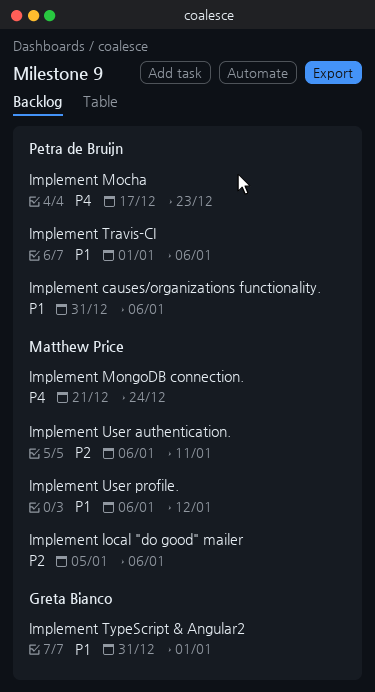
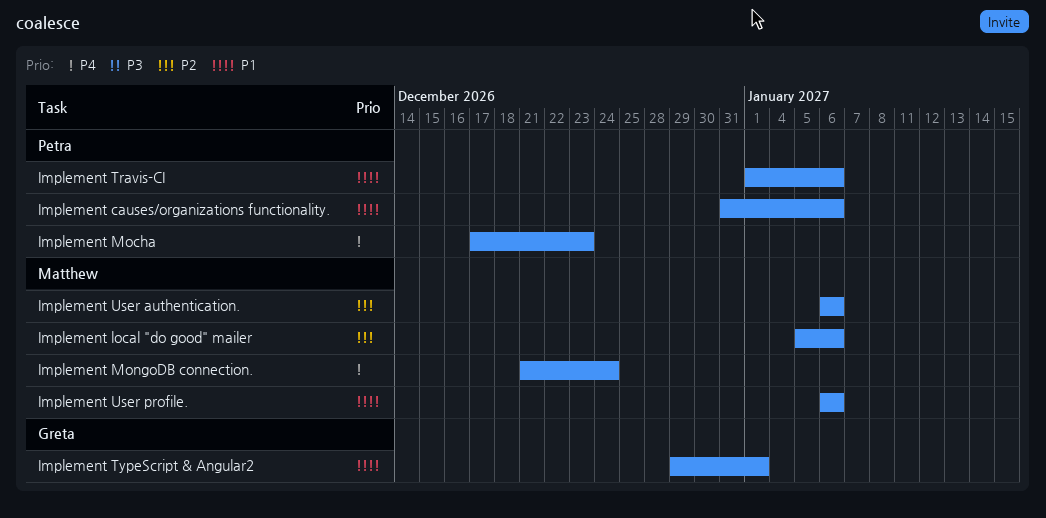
Implement TypeScript & Angular2, start: Dec 31 -> Dec 29
Implement User authentication., due: Jan 11 -> Jan 6
Implement User profile., due: Jan 12 -> Jan 6

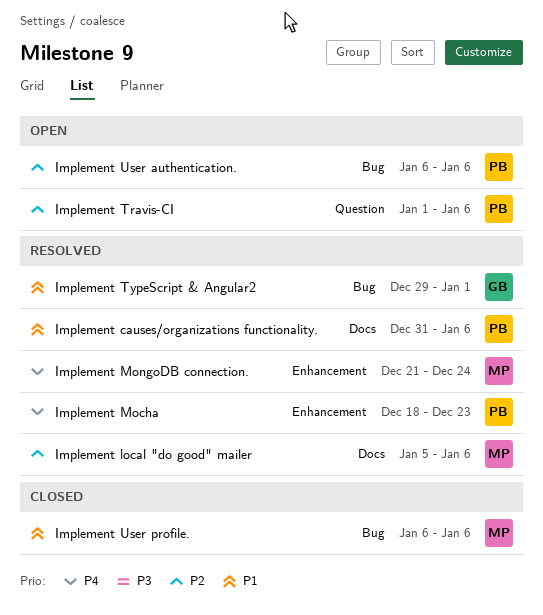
Implement Mocha, start: Dec 17 -> Dec 18
Implement Travis-CI, priority: P1 -> P2
Implement User authentication., owner: Matthew -> Petra

